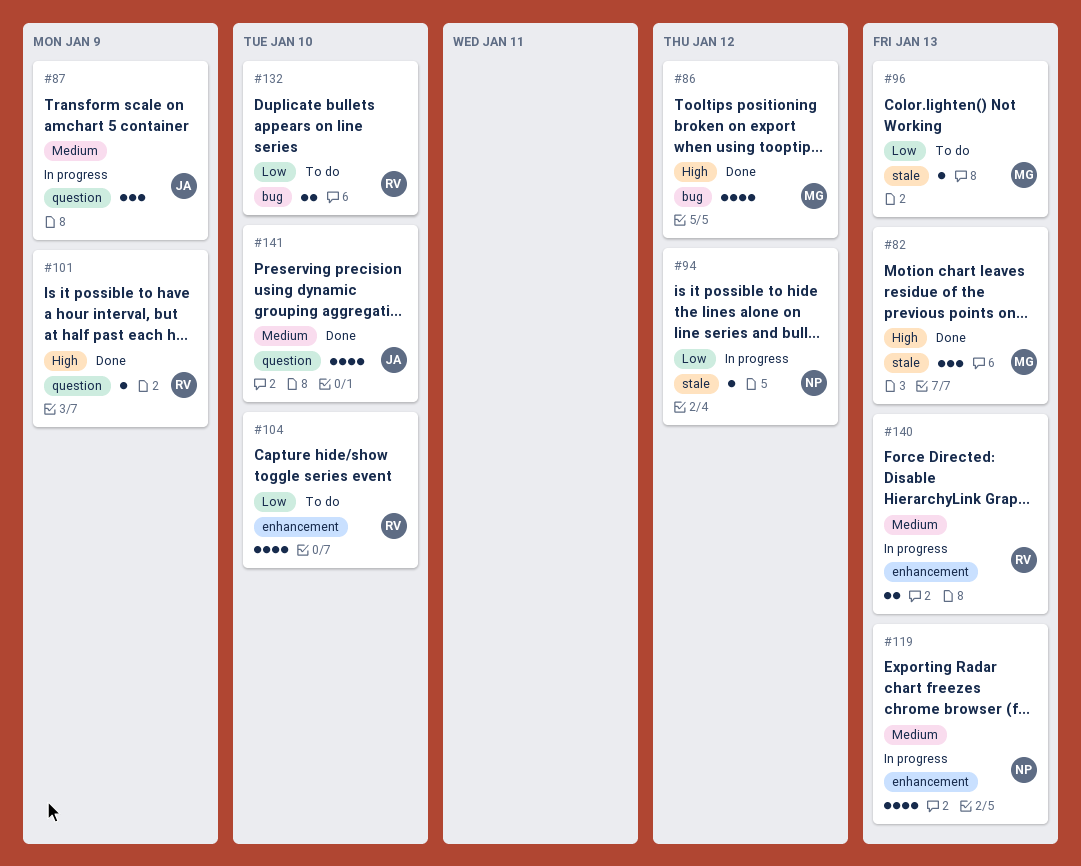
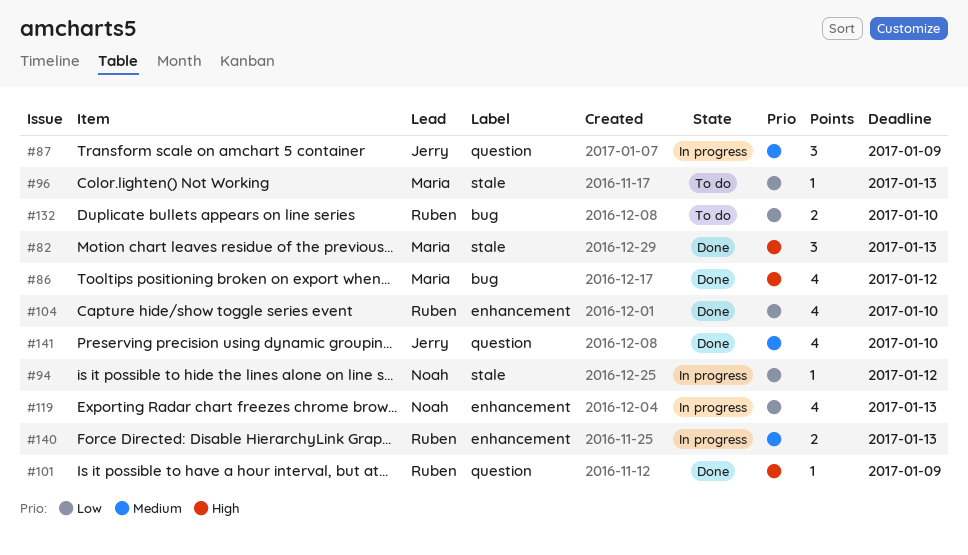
#104, status: To do -> Done
#119, priority: Medium -> Low

